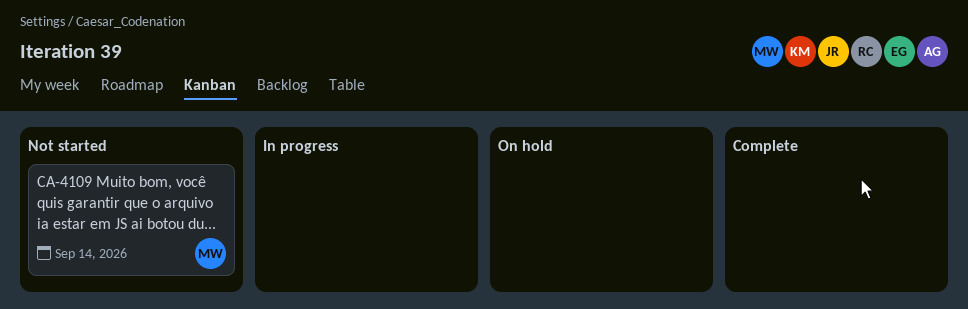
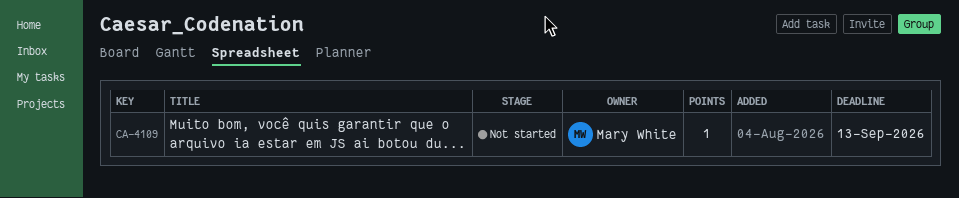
CA-4109, due: Sep 14 -> Sep 13

